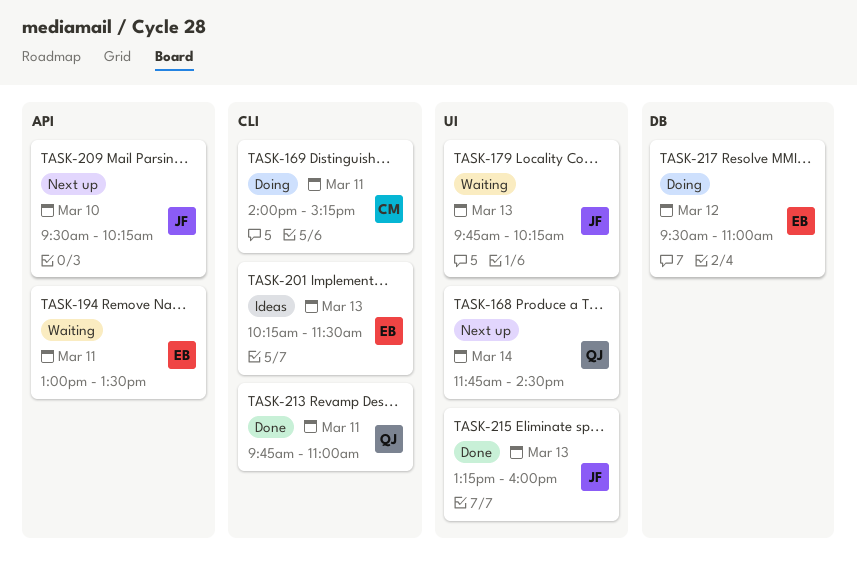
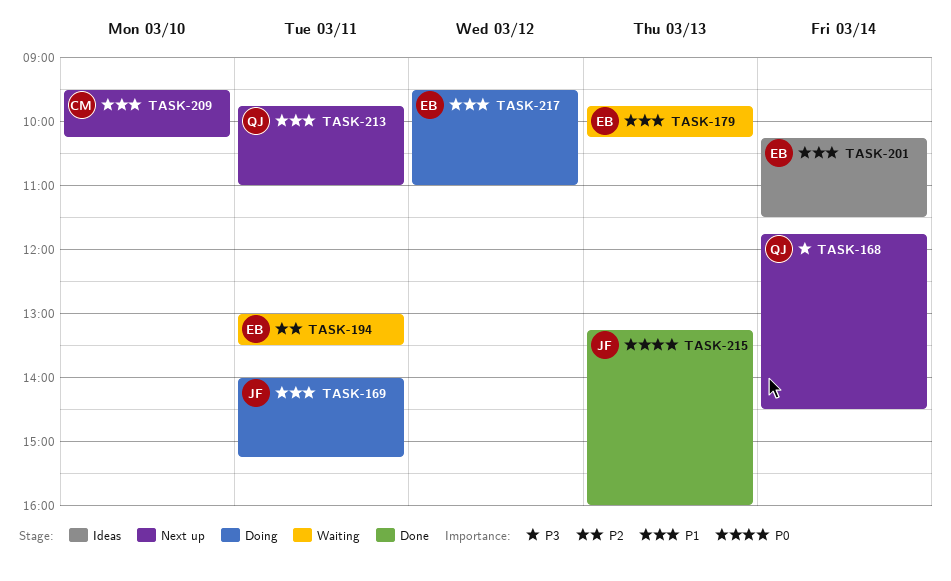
TASK-169, owner: CM -> JF
TASK-179, owner: JF -> EB
TASK-201, day: Mar 13 -> Mar 14
TASK-209, owner: JF -> CM
TASK-213, status: Done -> Next up

